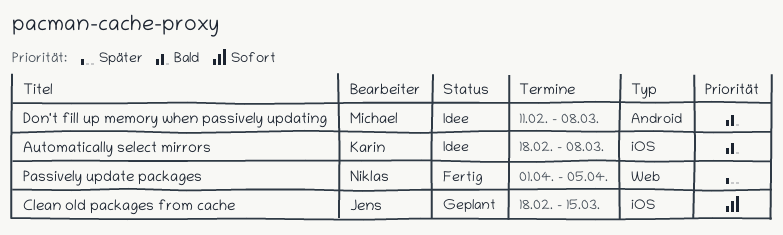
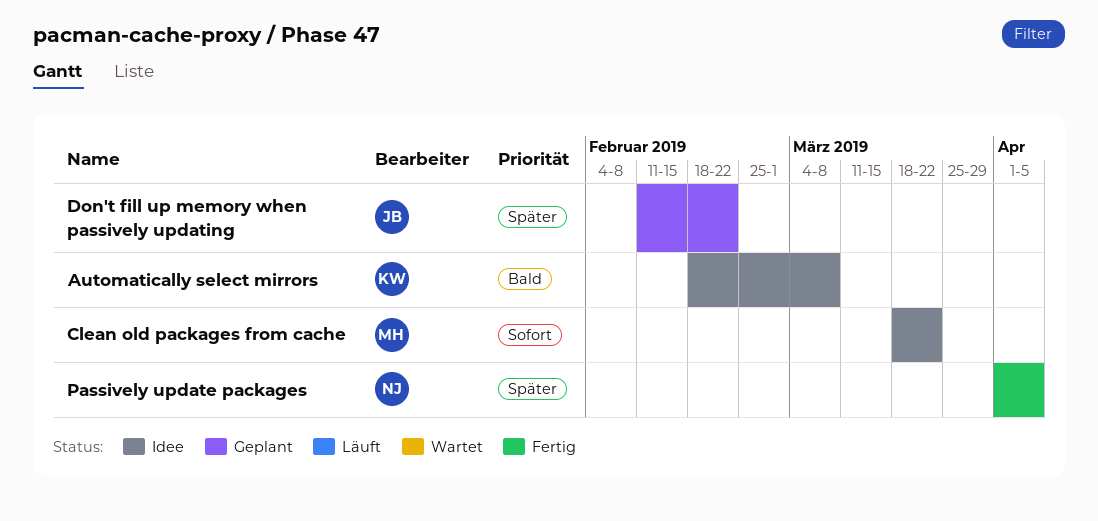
Clean old packages from cache, status: Geplant -> Idee
Clean old packages from cache, owner: Jens -> Michael
Clean old packages from cache, start: Feb 18 -> Mar 18
Clean old packages from cache, due: Mar 15 -> Mar 22
Don't fill up memory when passively updating, status: Idee -> Geplant
Don't fill up memory when passively updating, owner: Michael -> Jens
Don't fill up memory when passively updating, priority: Bald -> Später
Don't fill up memory when passively updating, due: Mar 8 -> Feb 22

